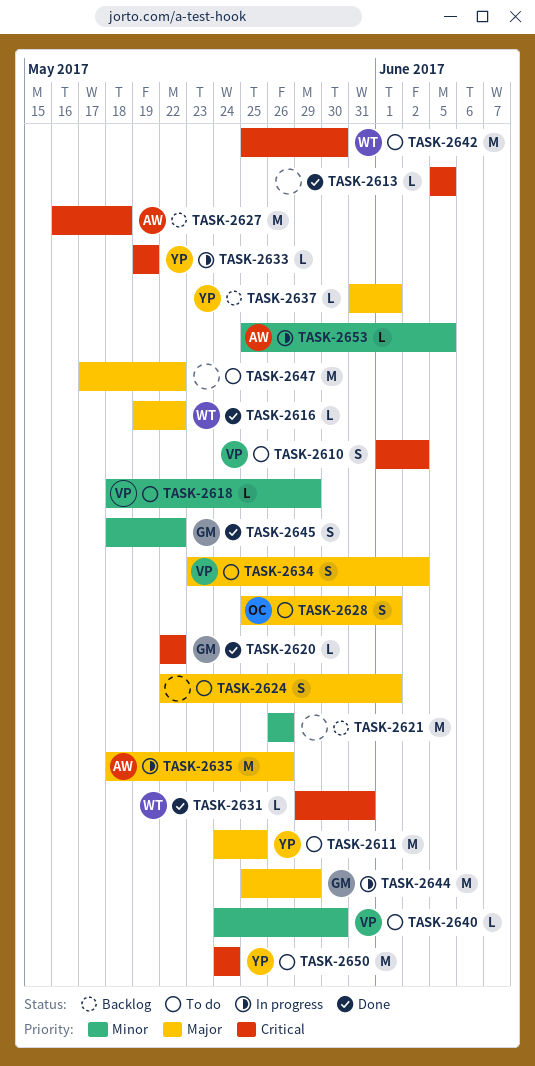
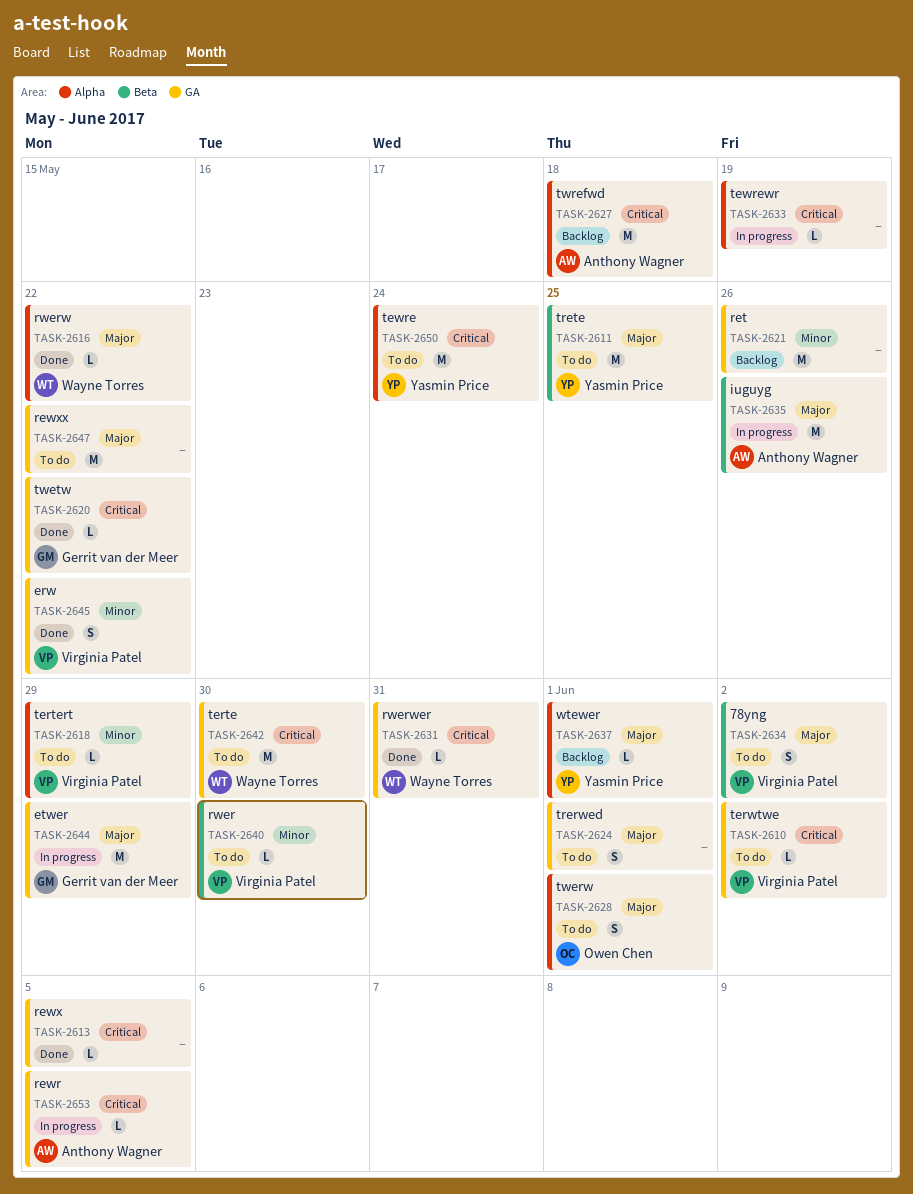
TASK-2610, estimate: S -> L
TASK-2633, owner: Yasmin Price -> none
TASK-2645, owner: Gerrit van der Meer -> Virginia Patel
TASK-2653, priority: Minor -> Critical

